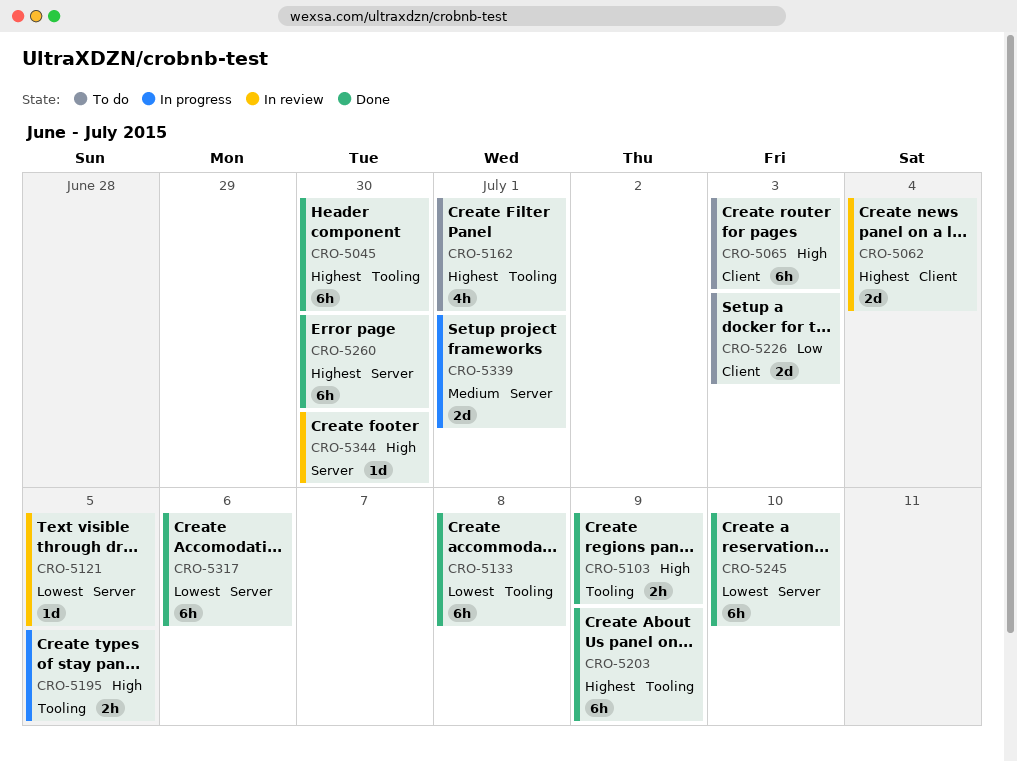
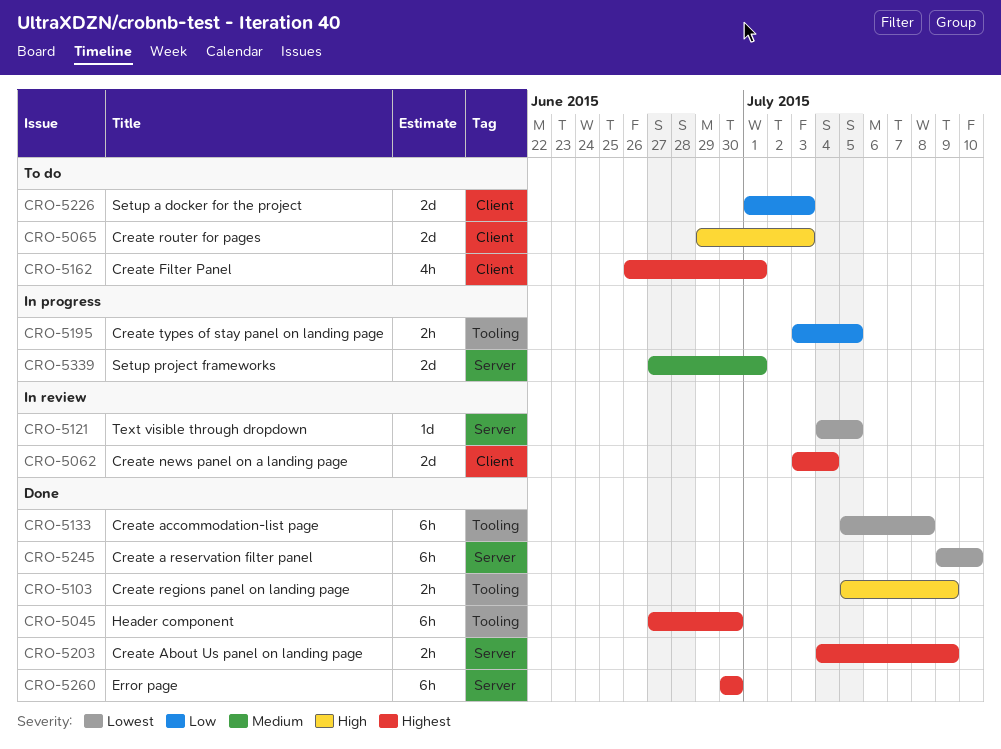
CRO-5065, estimate: 6h -> 2d
CRO-5162, label: Tooling -> Client
CRO-5195, priority: High -> Low
CRO-5203, label: Tooling -> Server
CRO-5203, estimate: 6h -> 2h
CRO-5317: present -> none
CRO-5344: present -> none

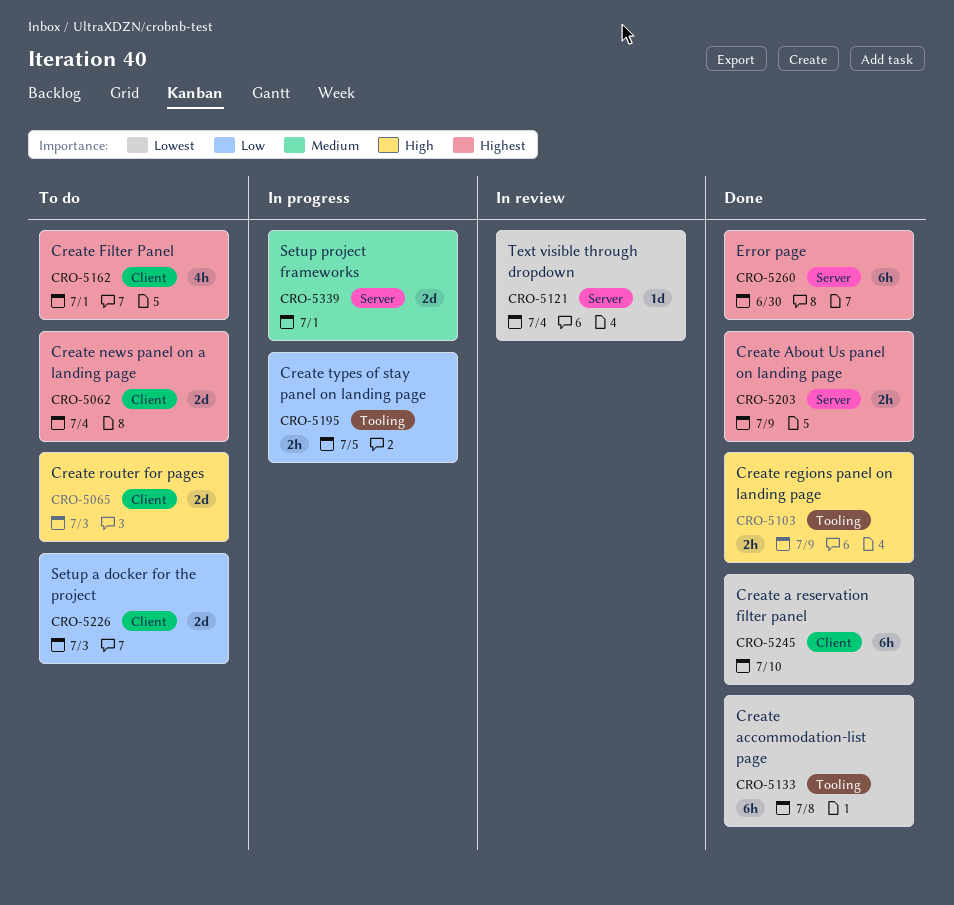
CRO-5045: present -> none
CRO-5062, status: In review -> To do
CRO-5121, due: Jul 5 -> Jul 4
CRO-5245, label: Server -> Client

